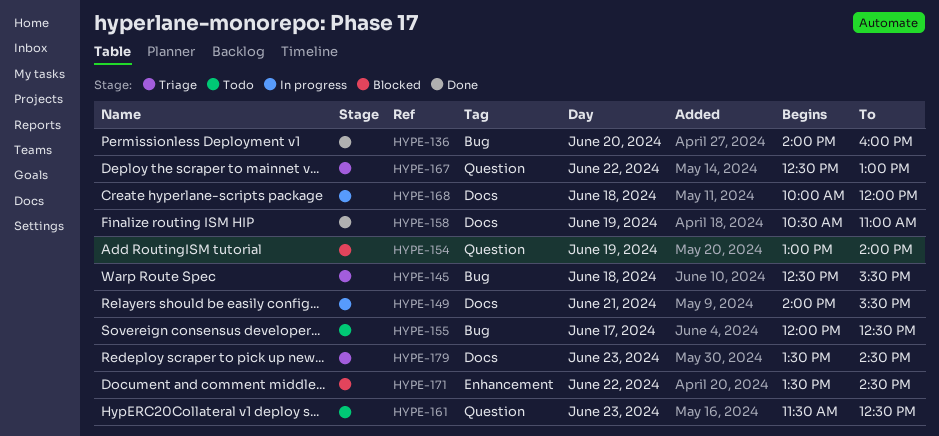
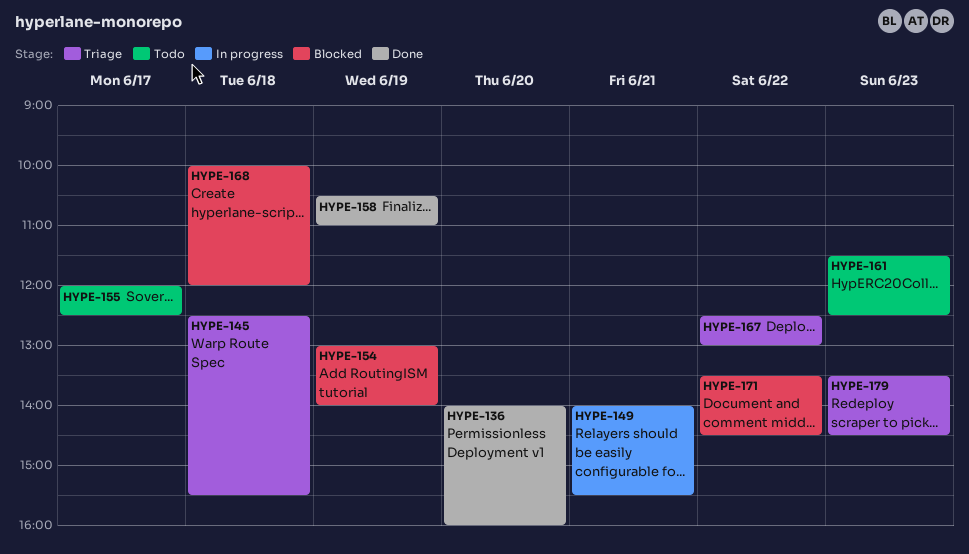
HYPE-168, status: In progress -> Blocked

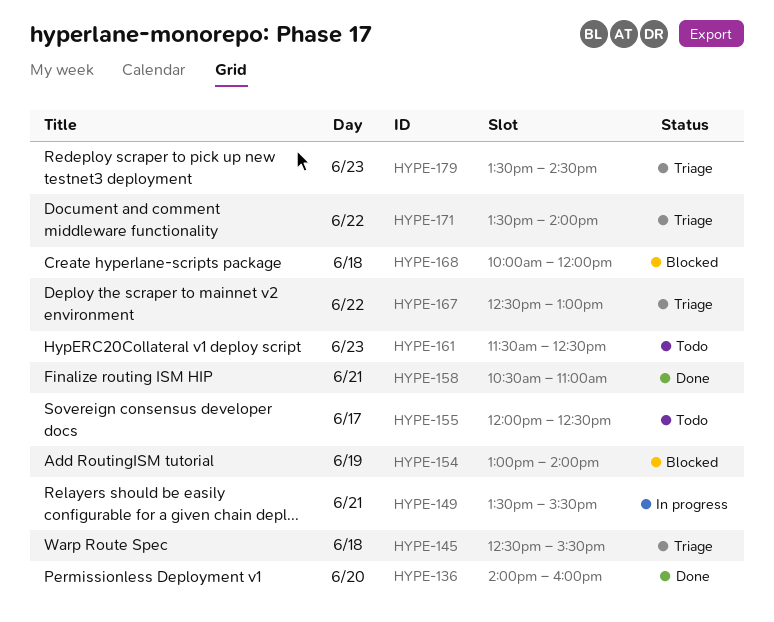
HYPE-149, begins: 14:00 -> 13:30
HYPE-158, day: Jun 19 -> Jun 21
HYPE-171, status: Blocked -> Triage
HYPE-171, ends: 14:30 -> 14:00

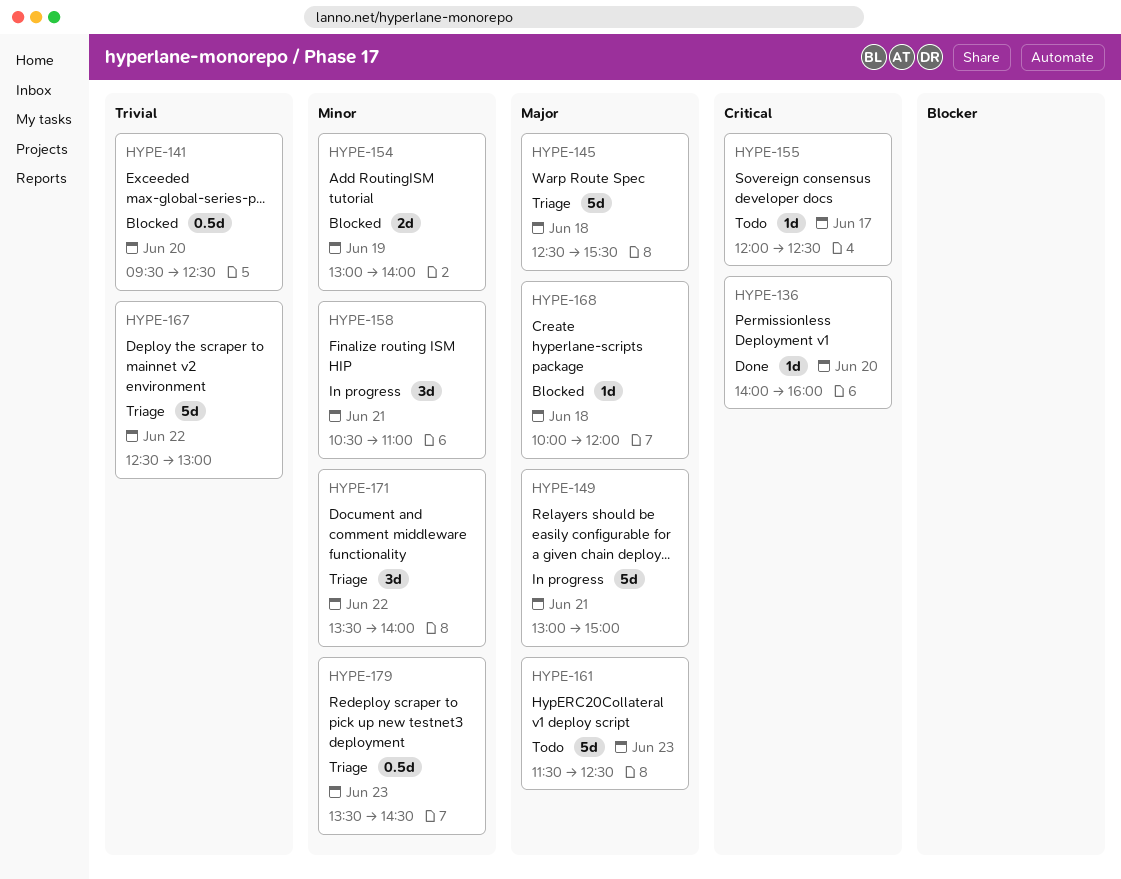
HYPE-141: none -> present
HYPE-149, begins: 13:30 -> 13:00
HYPE-149, ends: 15:30 -> 15:00
HYPE-158, status: Done -> In progress

